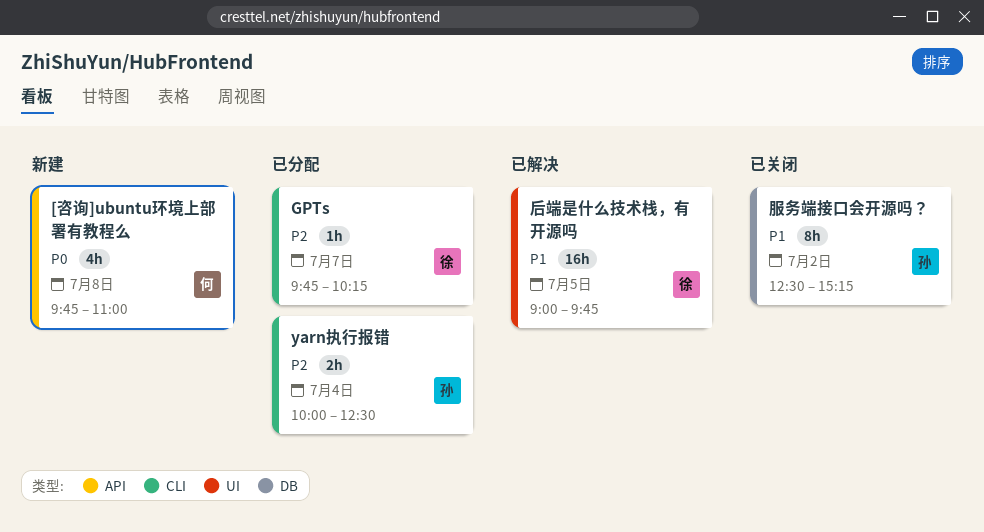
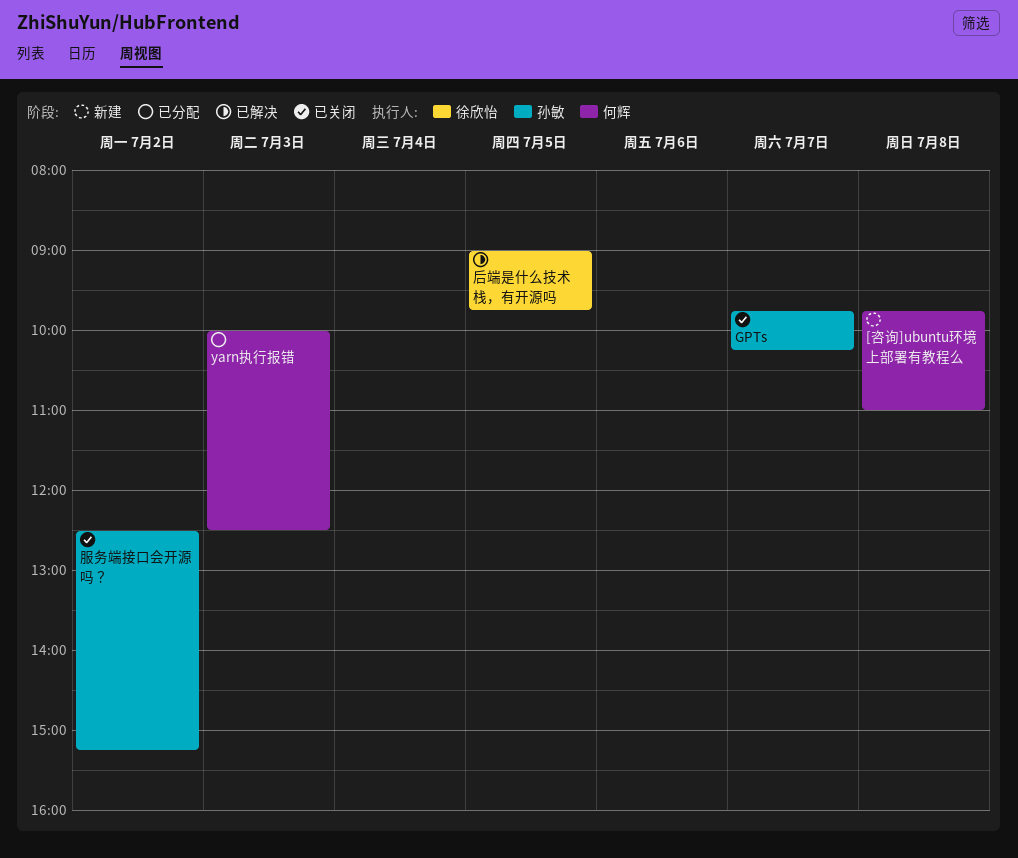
GPTs, status: 已分配 -> 已关闭
GPTs, owner: 徐欣怡 -> 孙敏
yarn执行报错, owner: 孙敏 -> 何辉
yarn执行报错, day: Jul 4 -> Jul 3

